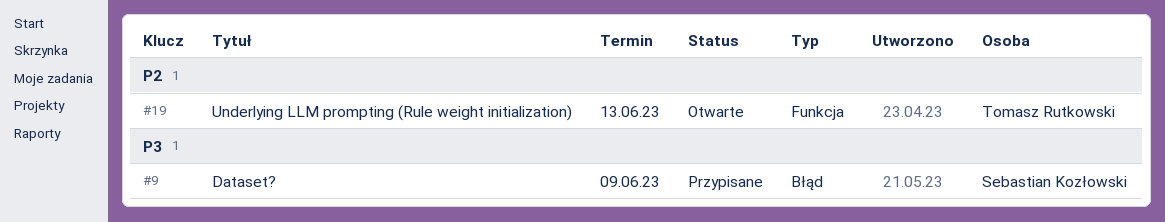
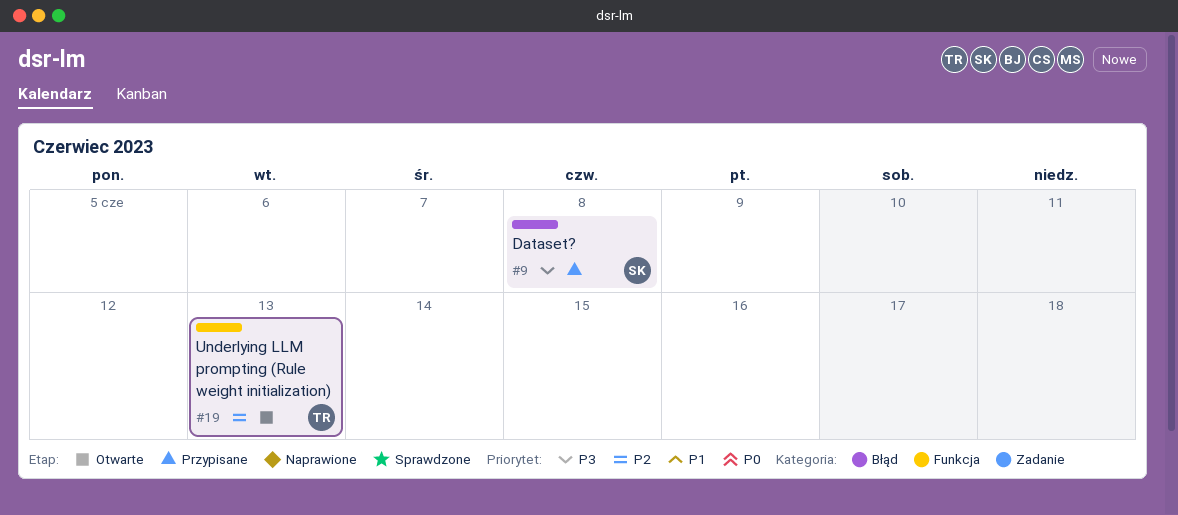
#9, due: Jun 9 -> Jun 8

